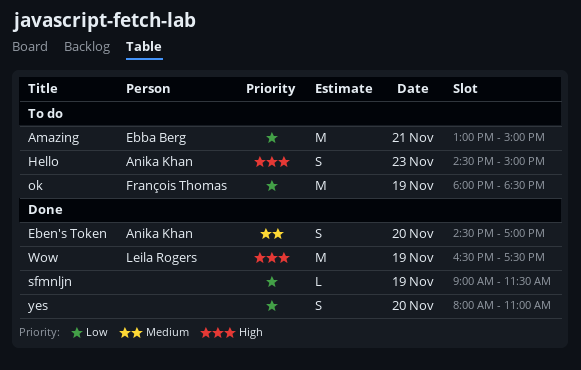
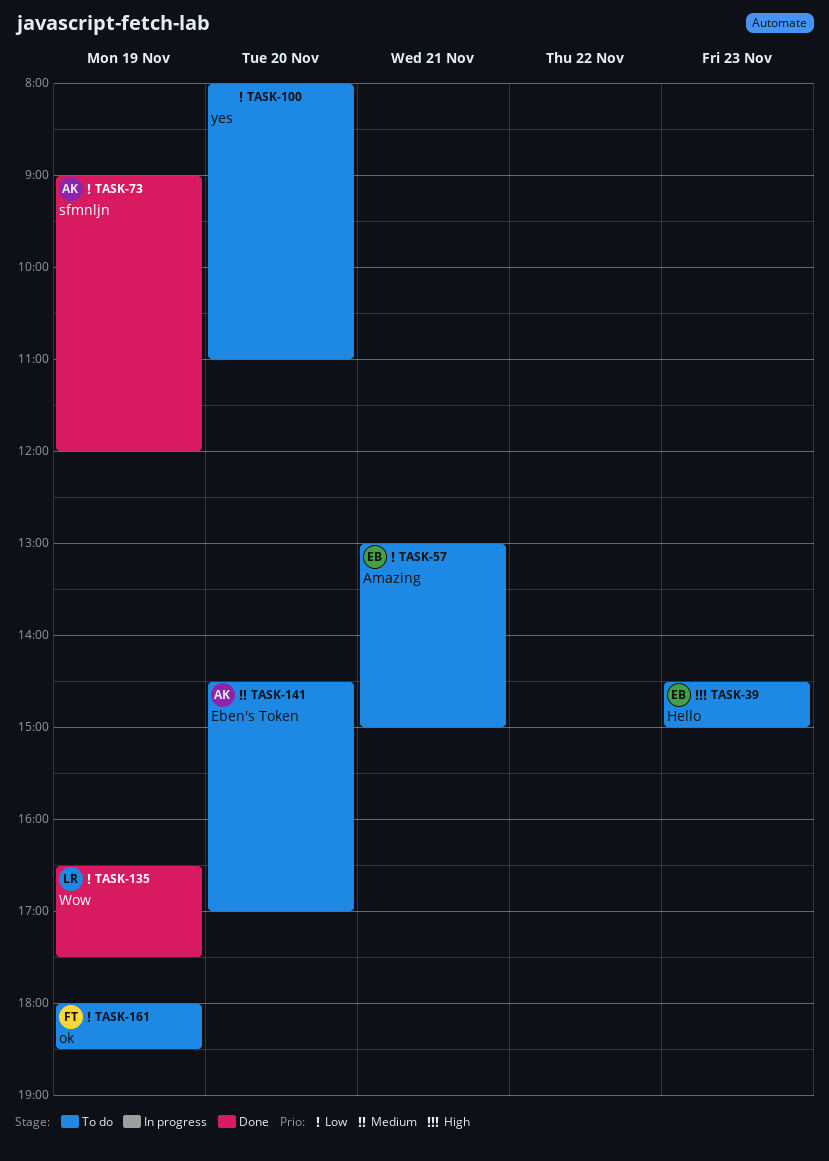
Eben's Token, status: Done -> To do
Hello, owner: Anika Khan -> Ebba Berg
sfmnljn, owner: none -> Anika Khan
sfmnljn, ends: 11:30 -> 12:00
Wow, priority: High -> Low
yes, status: Done -> To do

